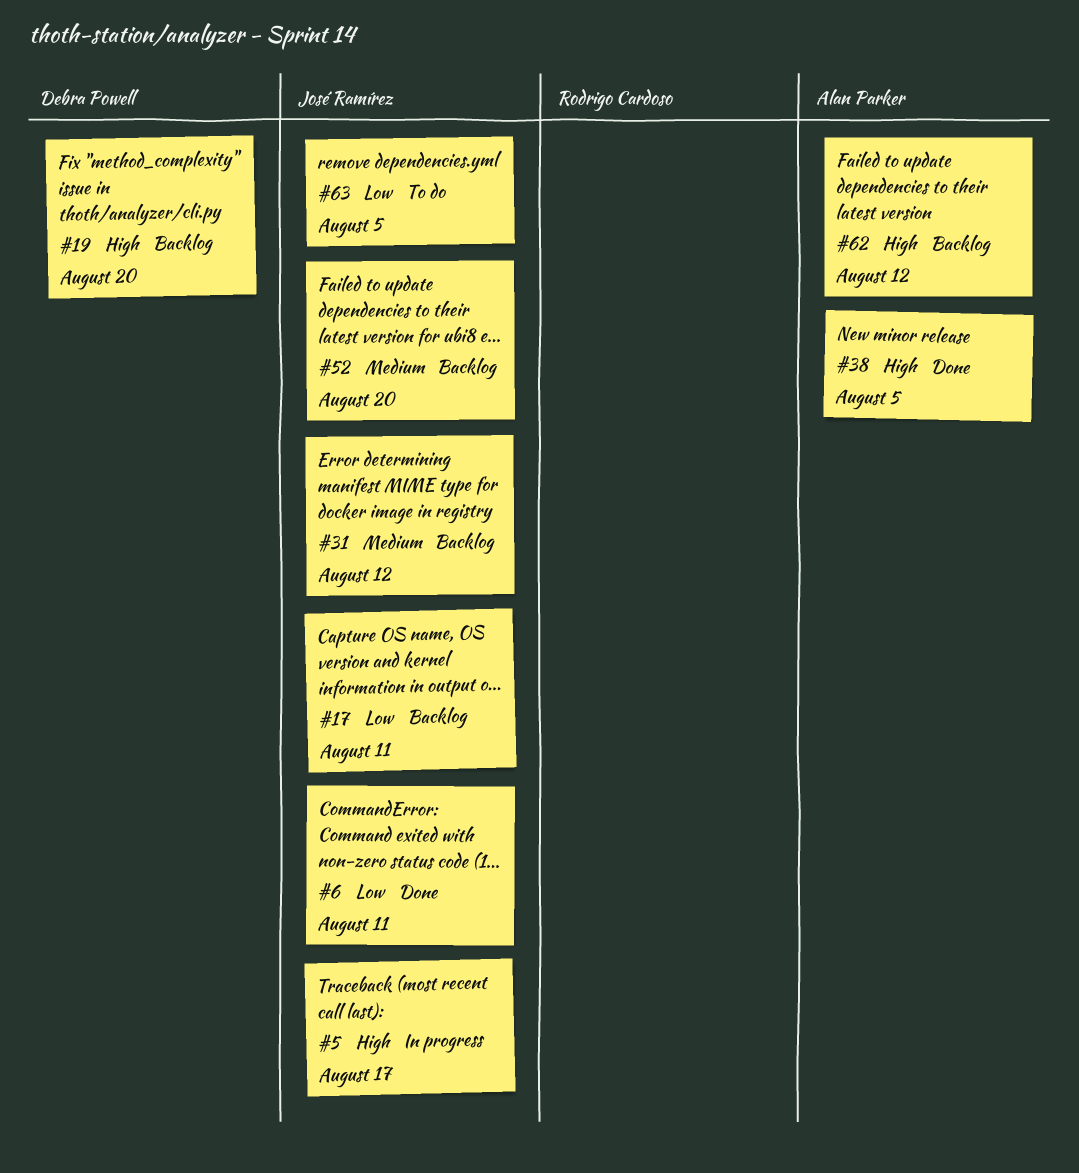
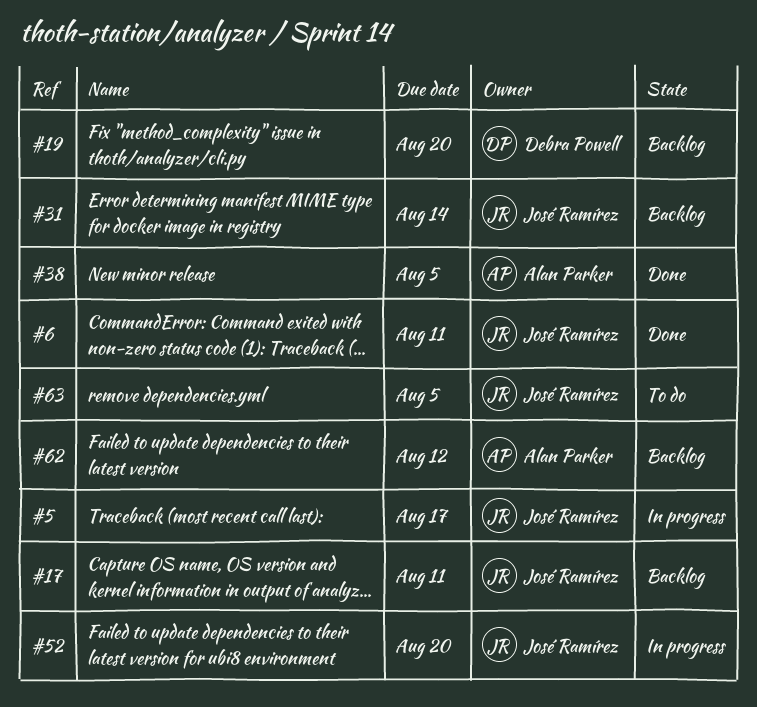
#31, due: Aug 12 -> Aug 14
#52, status: Backlog -> In progress

